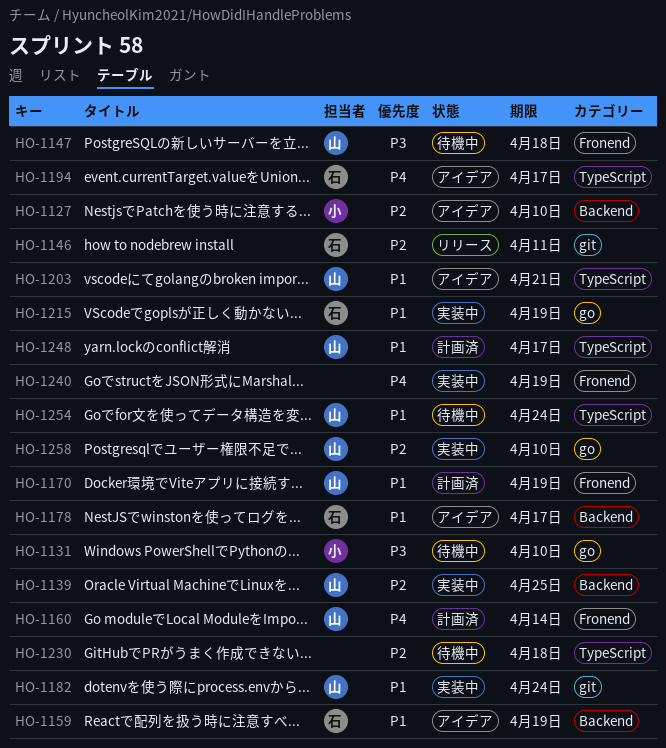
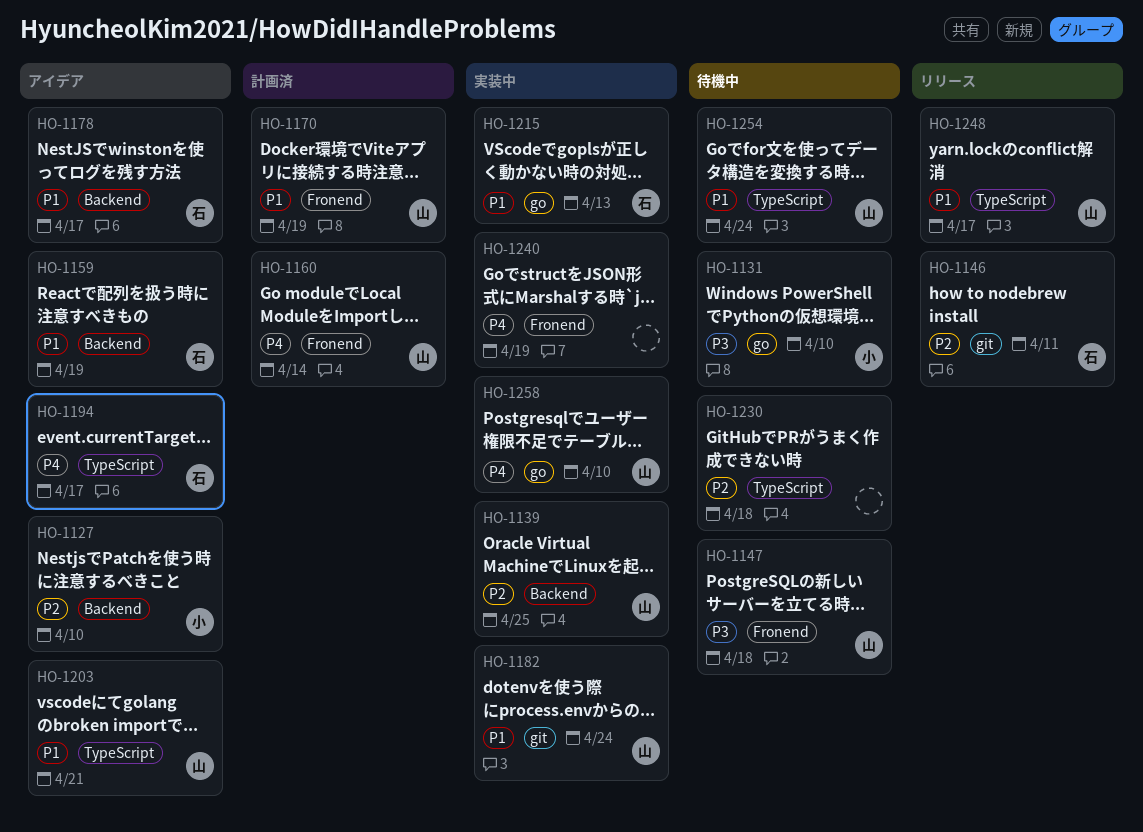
HO-1215, due: Apr 19 -> Apr 13
HO-1248, status: 計画済 -> リリース
HO-1258, priority: P2 -> P4

